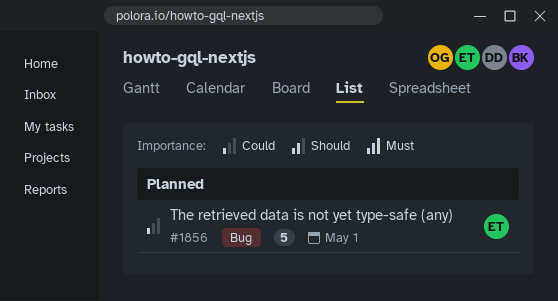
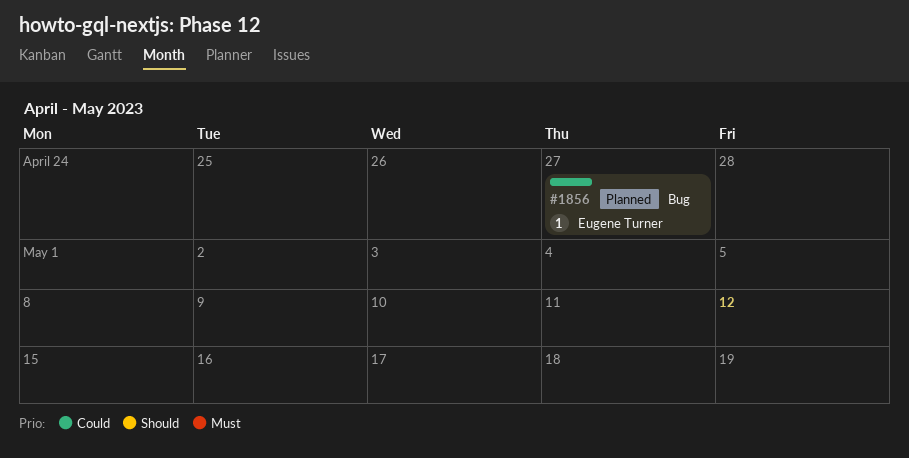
#1856, estimate: 5 -> 1
#1856, due: May 1 -> Apr 27

